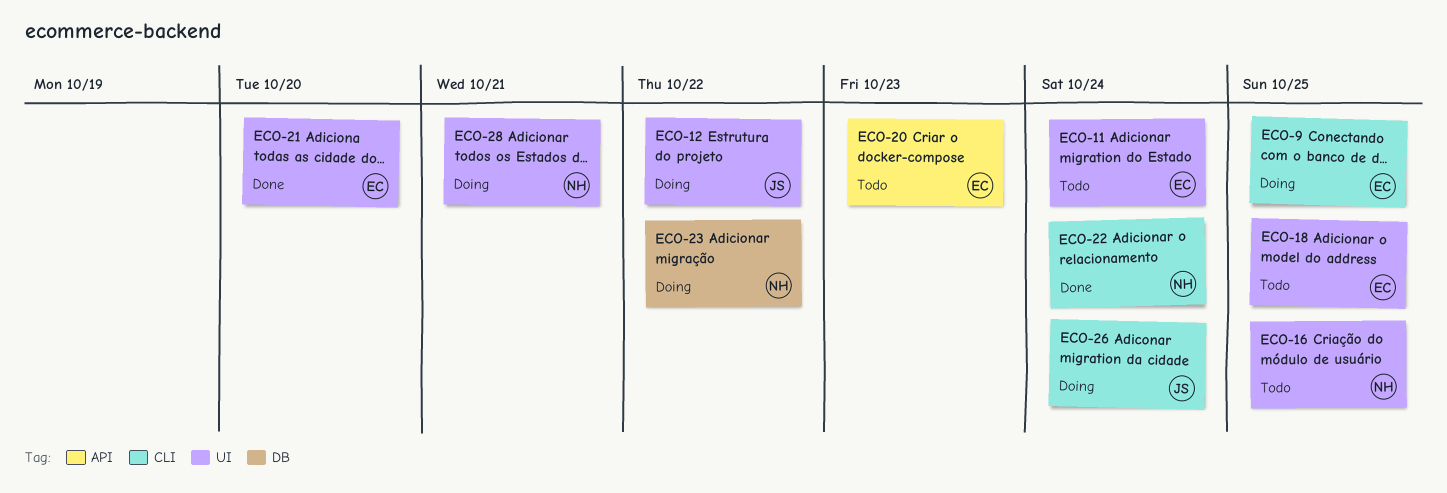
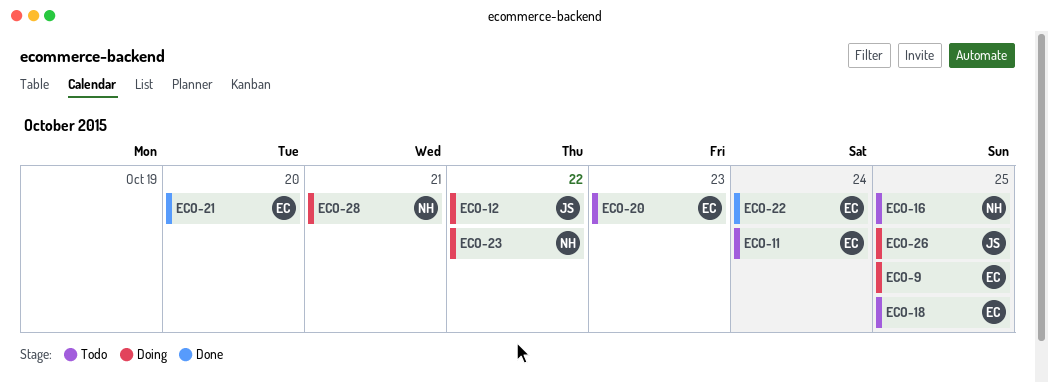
ECO-22, owner: NH -> EC
ECO-26, due: Oct 24 -> Oct 25

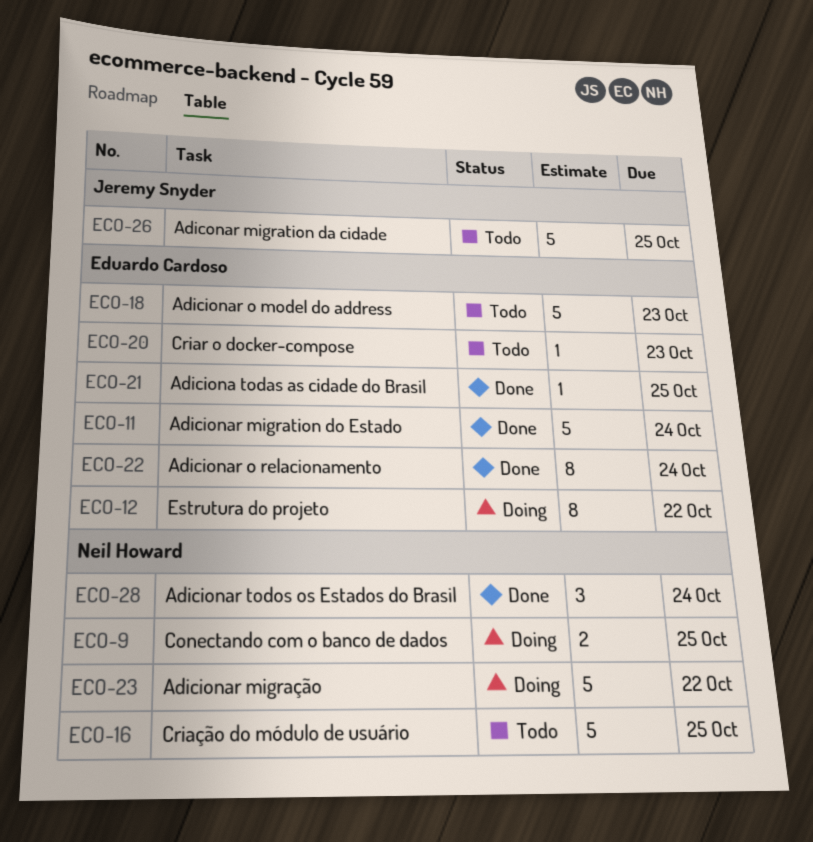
ECO-9, owner: Eduardo Cardoso -> Neil Howard
ECO-11, status: Todo -> Done
ECO-12, owner: Jeremy Snyder -> Eduardo Cardoso
ECO-18, due: Oct 25 -> Oct 23
ECO-21, due: Oct 20 -> Oct 25
ECO-26, status: Doing -> Todo
ECO-28, status: Doing -> Done
ECO-28, due: Oct 21 -> Oct 24

